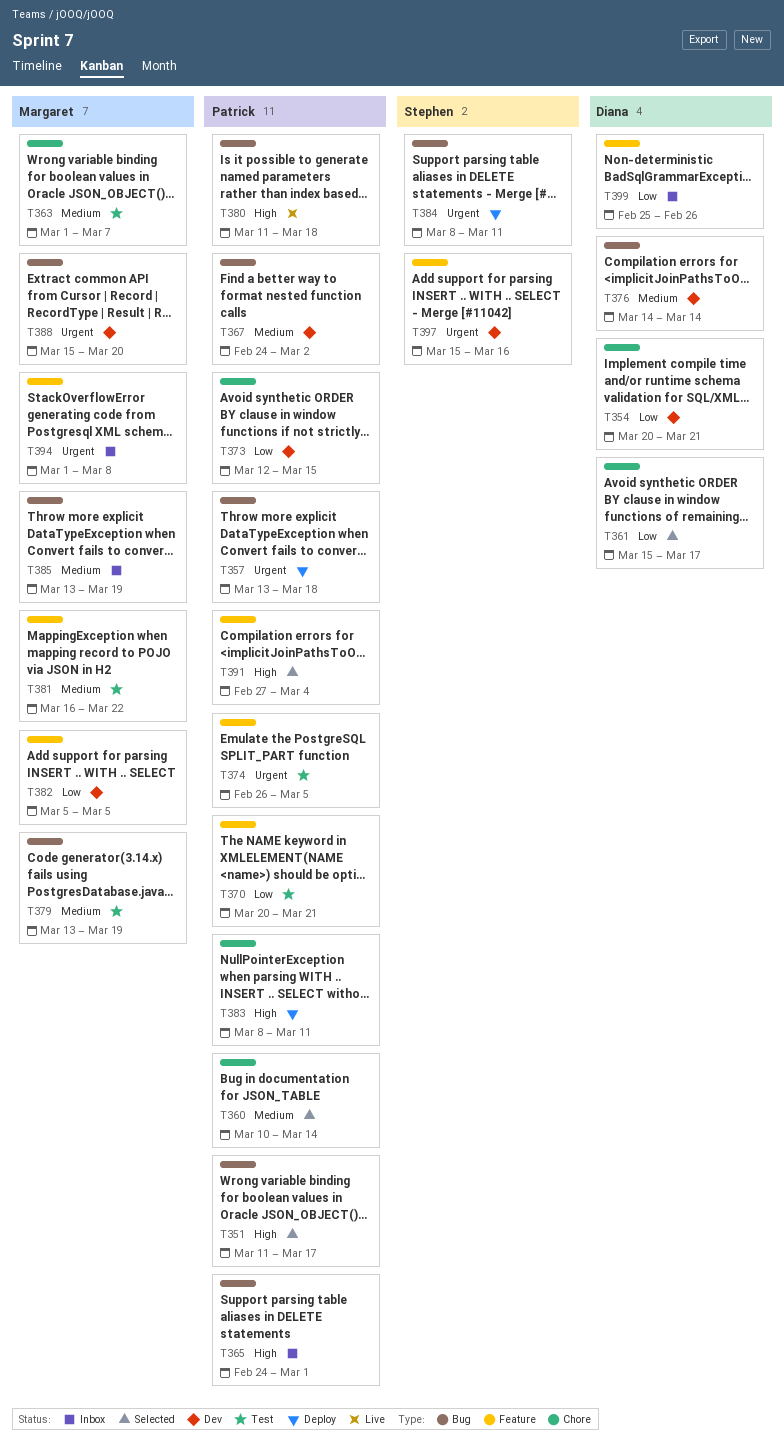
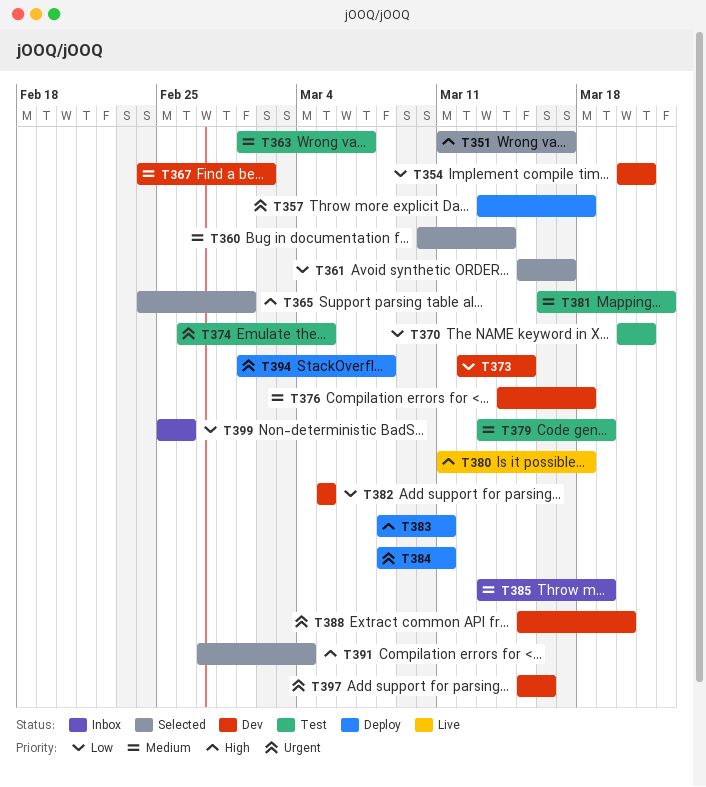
T365, status: Inbox -> Selected
T376, due: Mar 14 -> Mar 18
T394, status: Inbox -> Deploy

